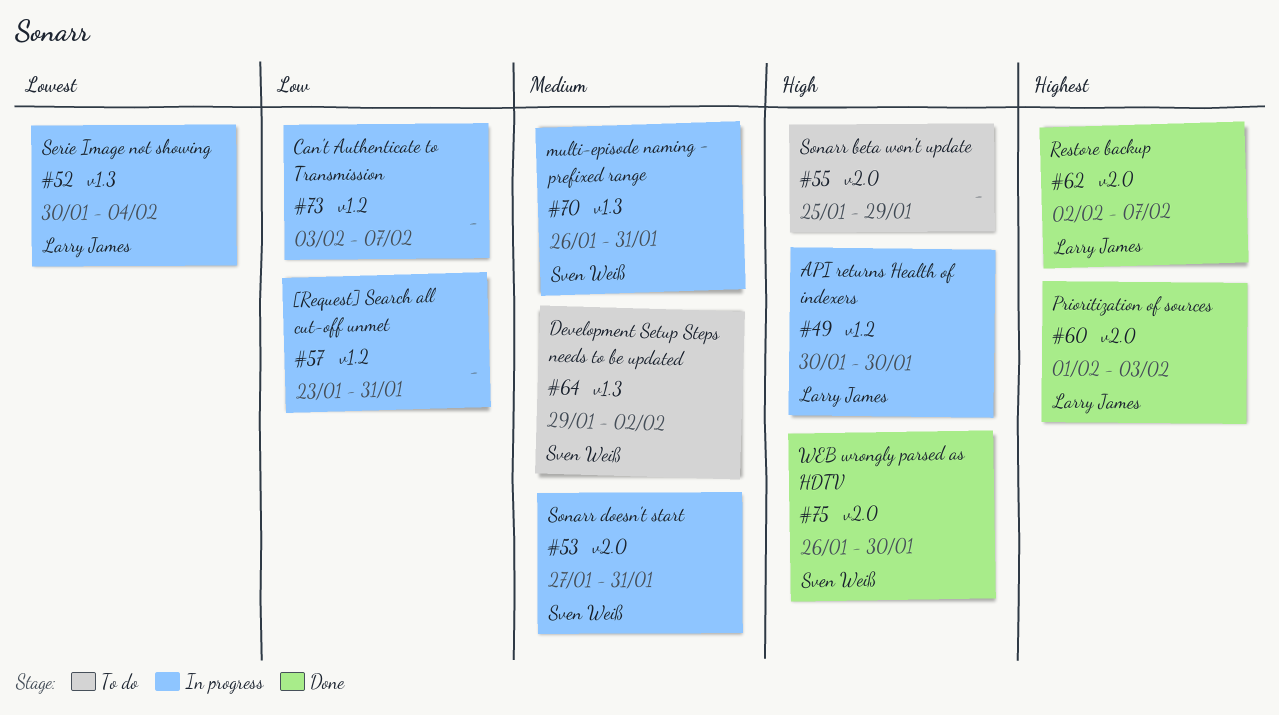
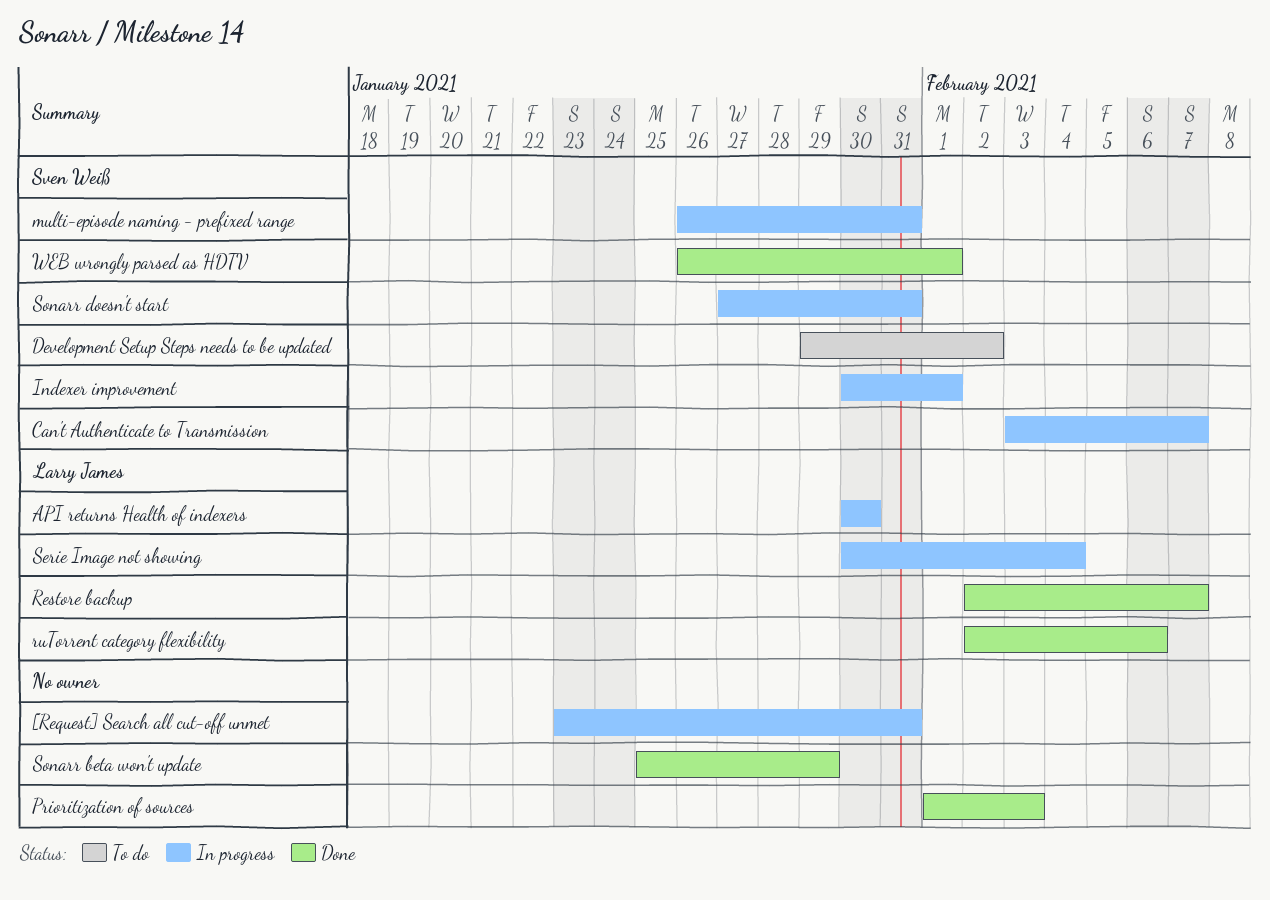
Can't Authenticate to Transmission, owner: none -> Sven Weiß
Indexer improvement: none -> present
Prioritization of sources, owner: Larry James -> none
ruTorrent category flexibility: none -> present
Sonarr beta won't update, status: To do -> Done
WEB wrongly parsed as HDTV, due: Jan 30 -> Feb 1

